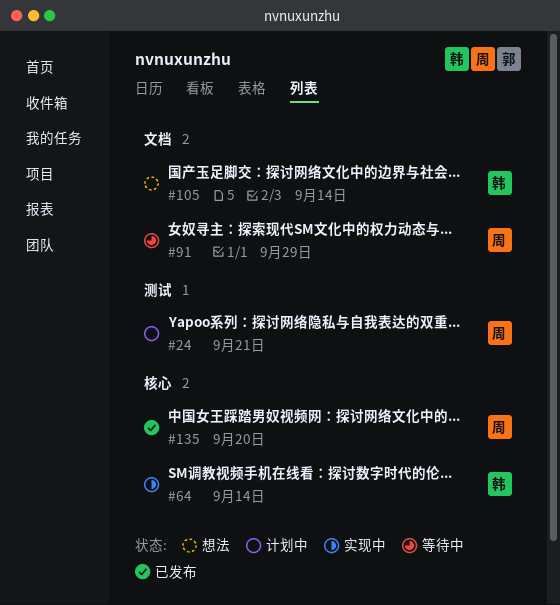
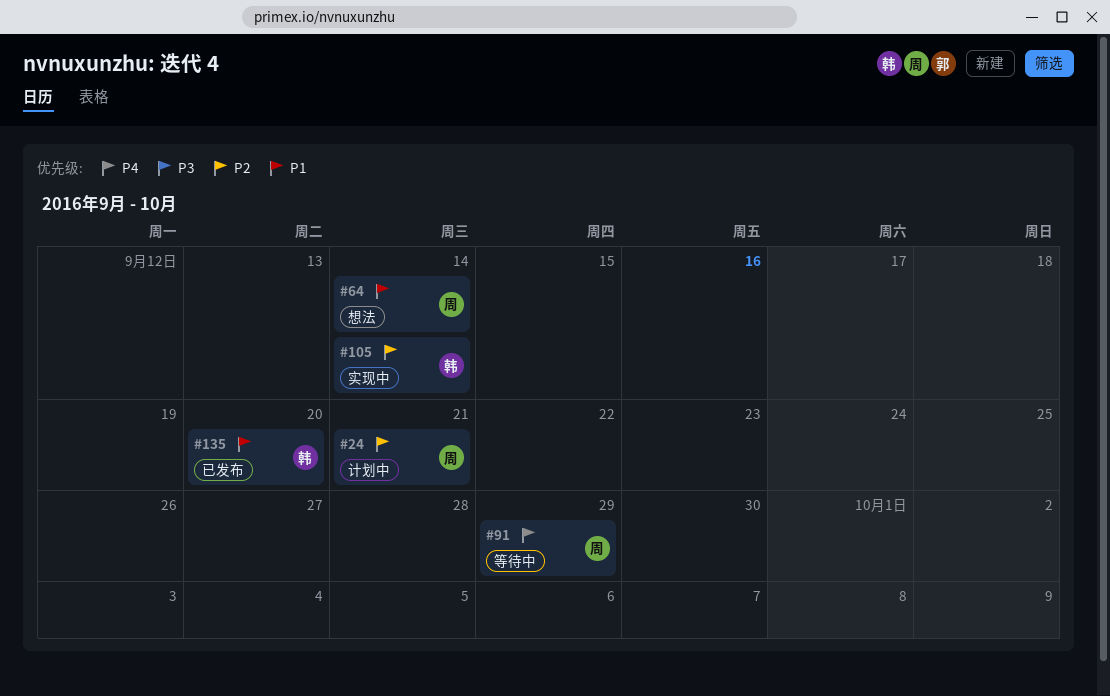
#64, status: 实现中 -> 想法
#64, owner: 韩 -> 周
#105, status: 想法 -> 实现中
#135, owner: 周 -> 韩

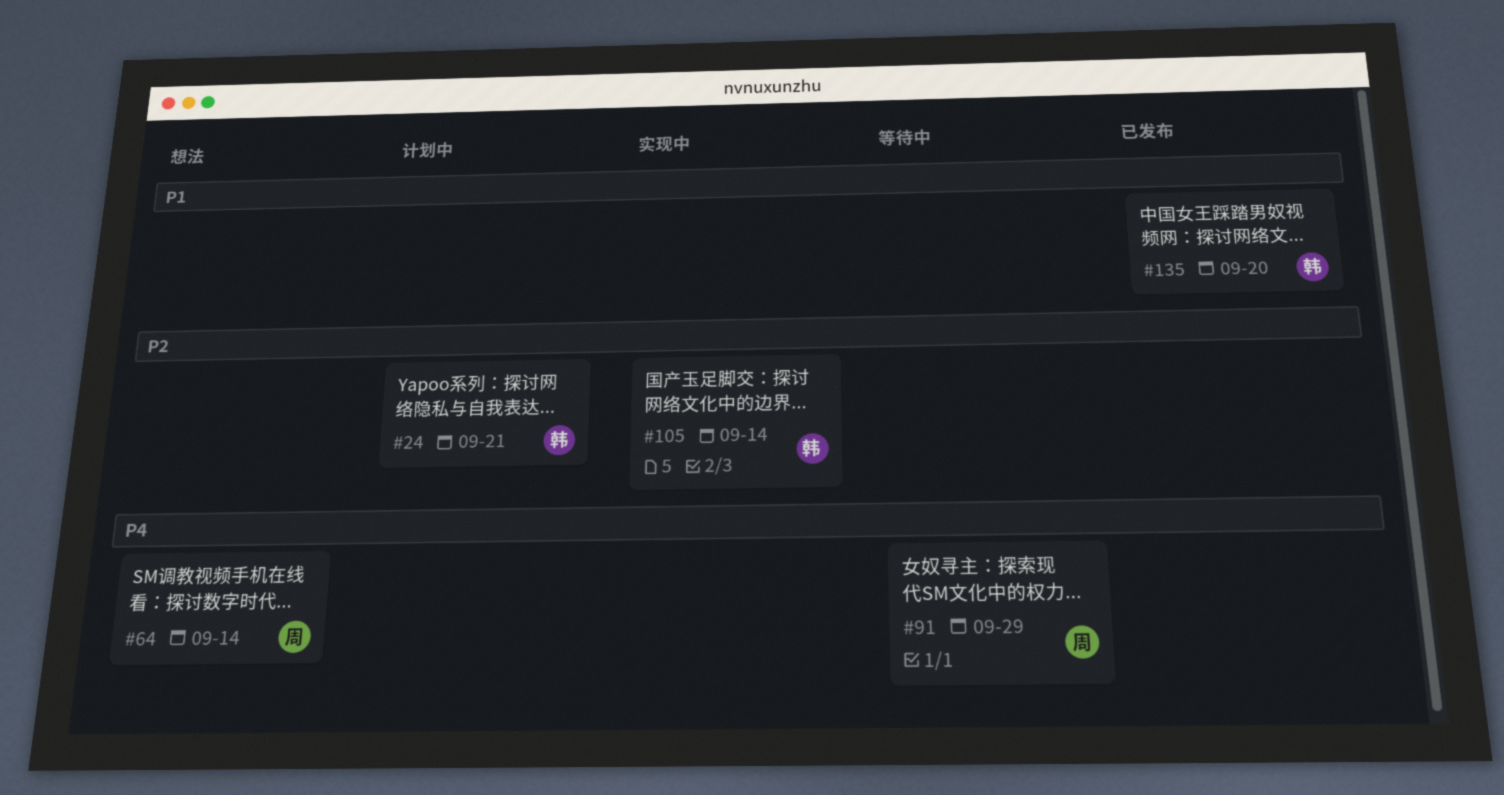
#24, owner: 周 -> 韩
#64, priority: P1 -> P4

